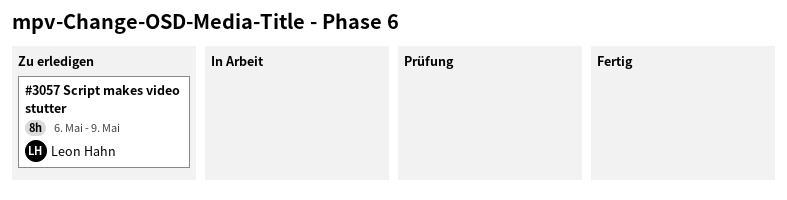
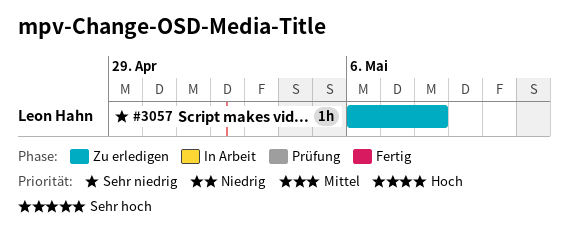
#3057, estimate: 8h -> 1h
#3057, due: May 9 -> May 8

